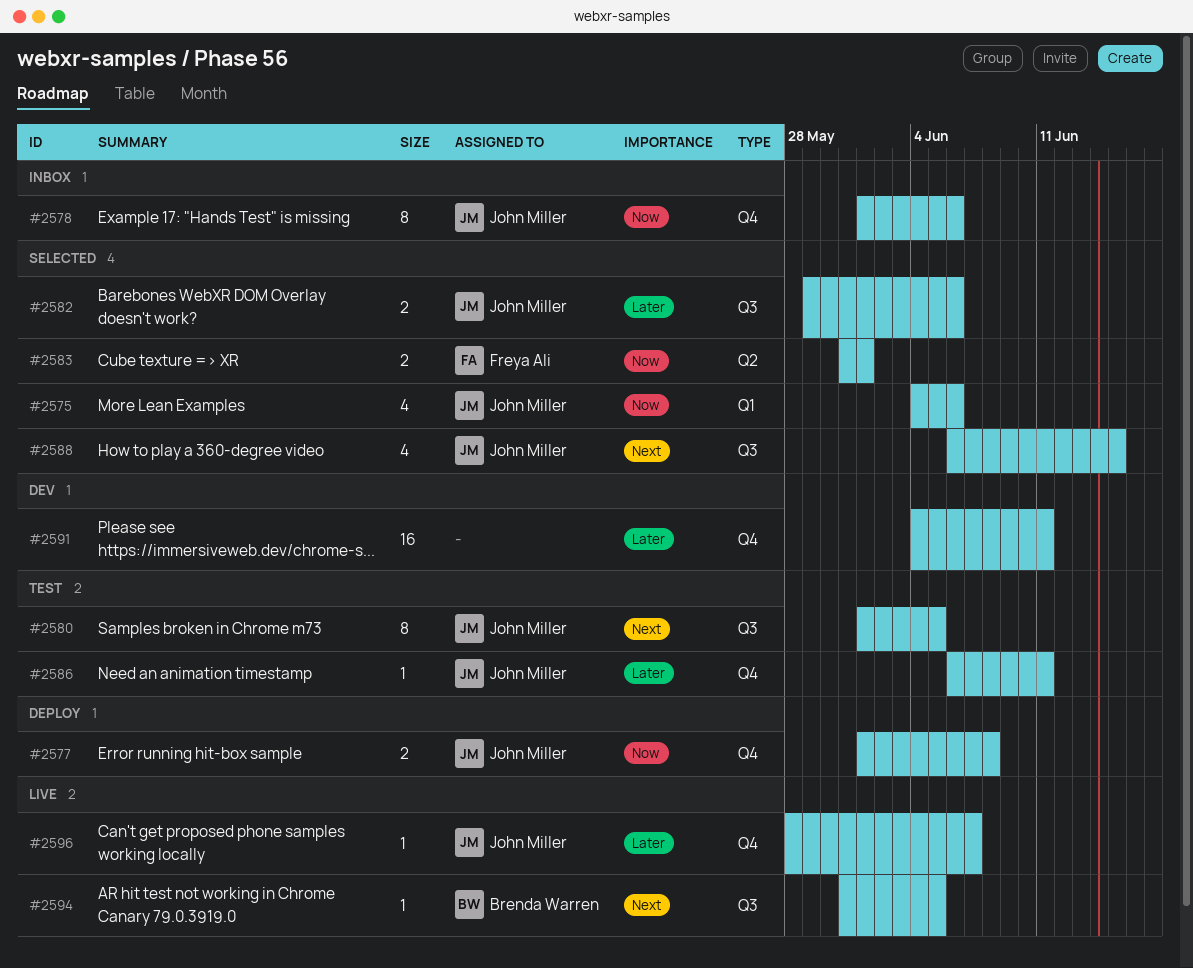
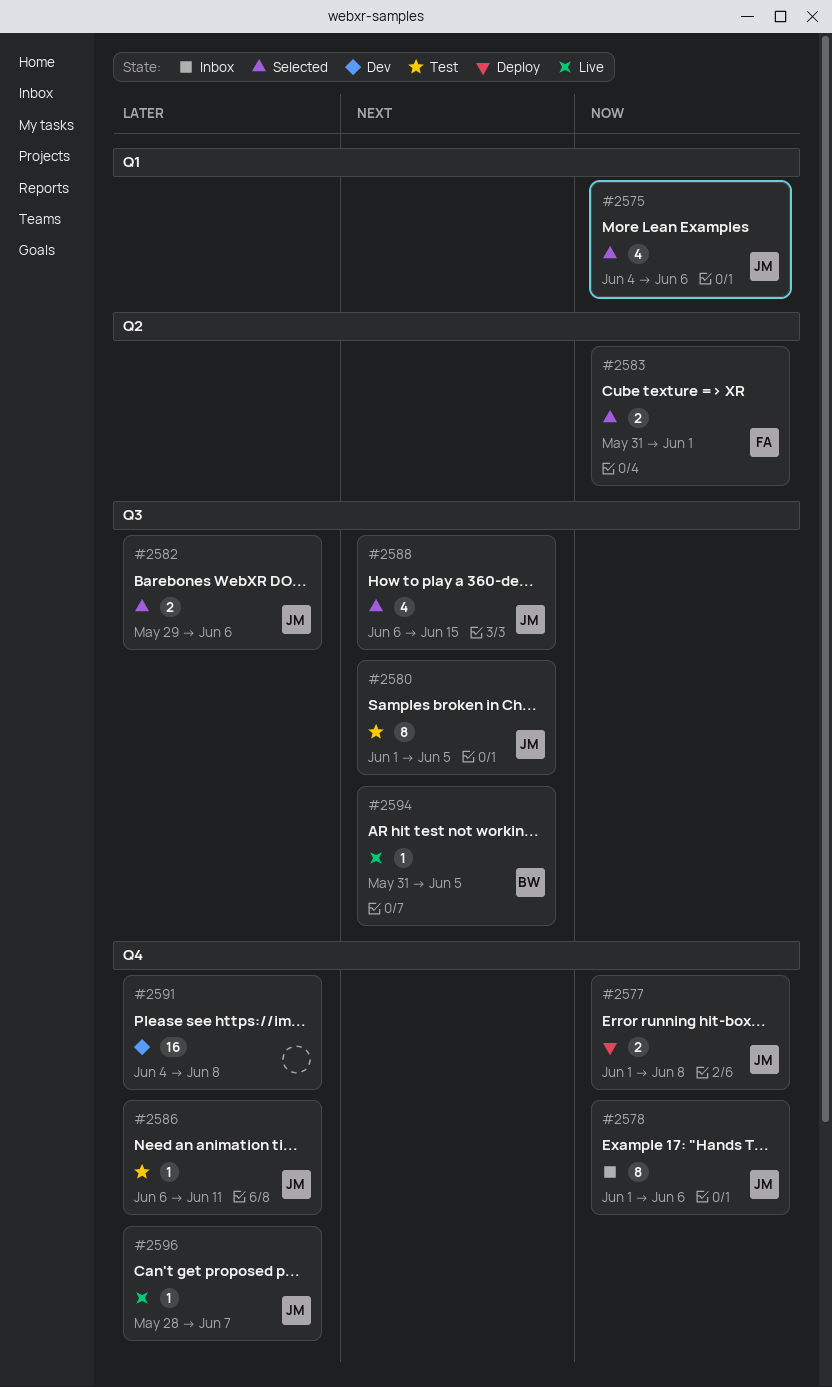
#2591, due: Jun 11 -> Jun 8

